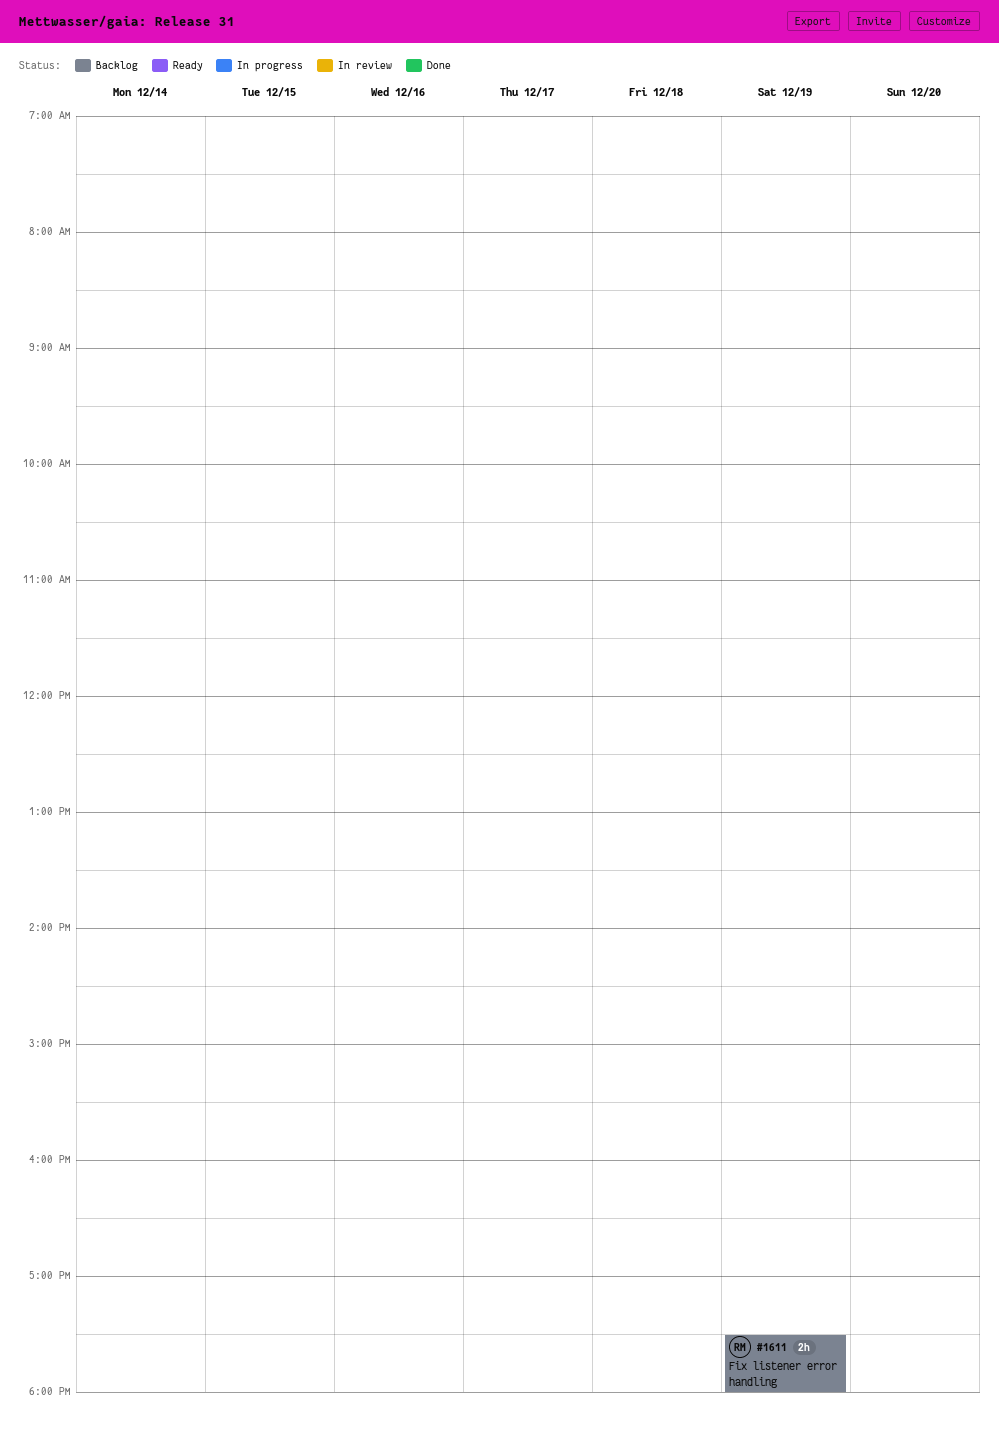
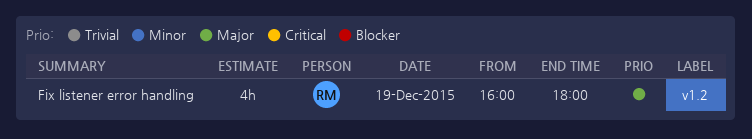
Fix listener error handling, estimate: 2h -> 4h
Fix listener error handling, begins: 17:30 -> 16:00

